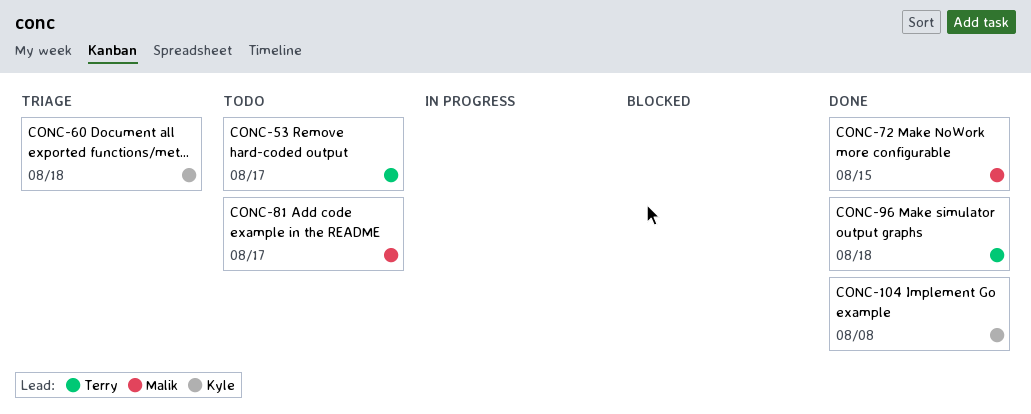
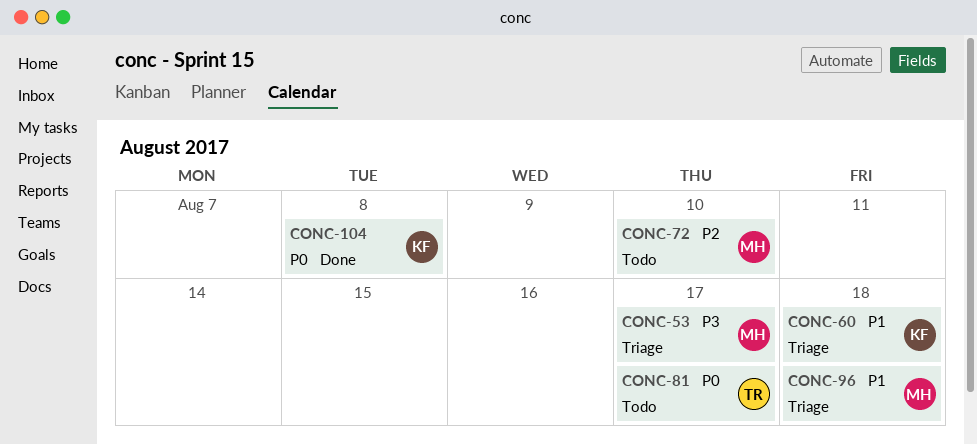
CONC-53, status: Todo -> Triage
CONC-53, owner: Terry -> Malik
CONC-72, status: Done -> Todo
CONC-72, due: Aug 15 -> Aug 10
CONC-81, owner: Malik -> Terry
CONC-96, status: Done -> Triage
CONC-96, owner: Terry -> Malik

